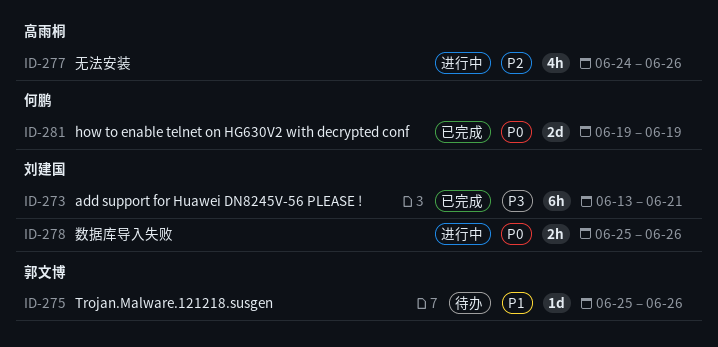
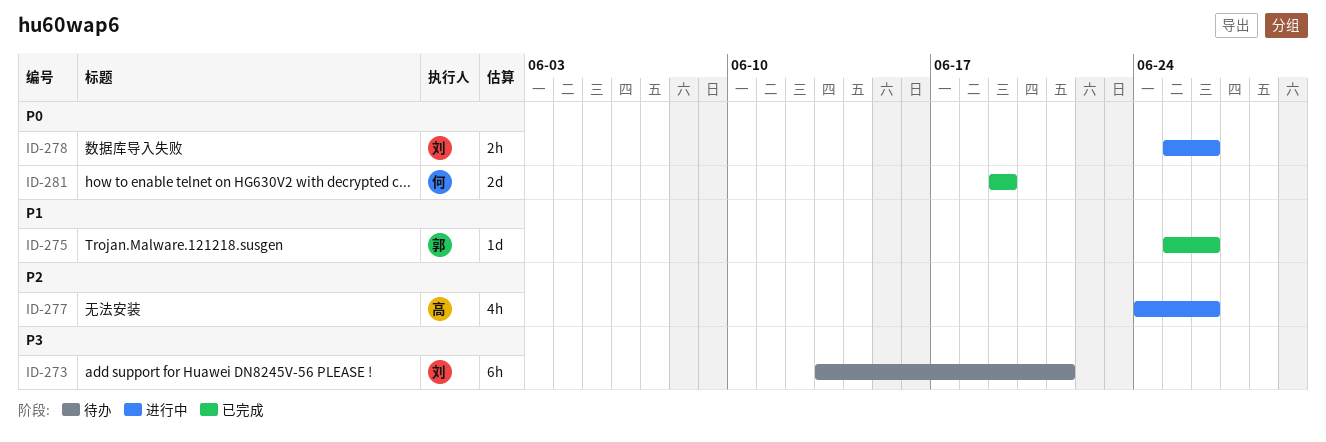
ID-273, status: 已完成 -> 待办
ID-275, status: 待办 -> 已完成

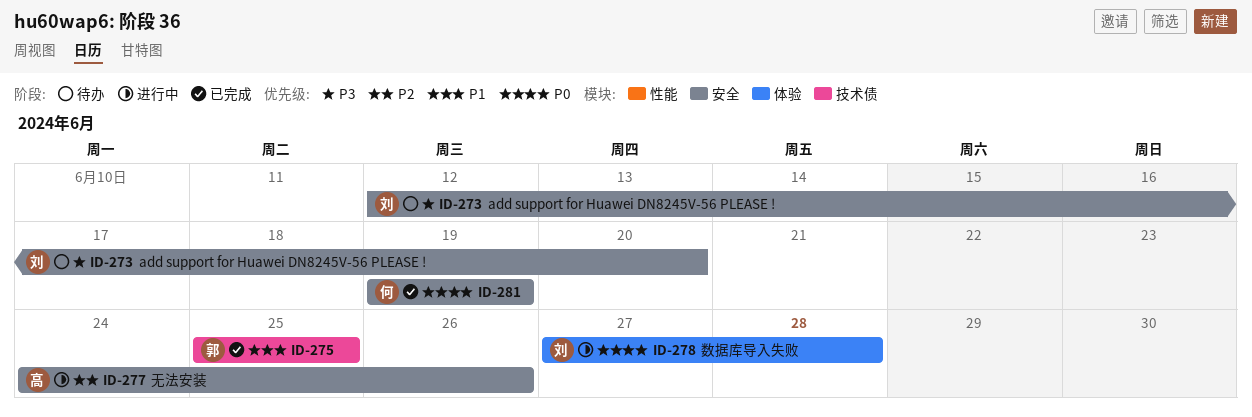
ID-273, start: Jun 13 -> Jun 12
ID-273, due: Jun 21 -> Jun 20
ID-275, due: Jun 26 -> Jun 25
ID-278, start: Jun 25 -> Jun 27
ID-278, due: Jun 26 -> Jun 28

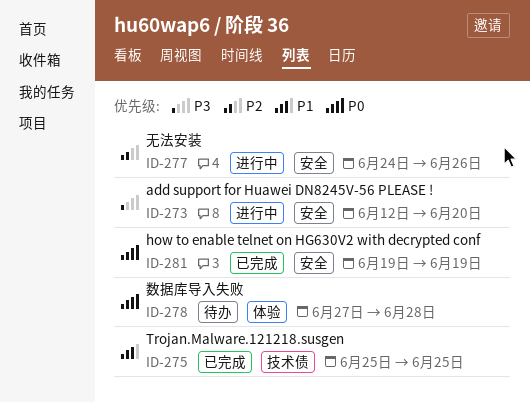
ID-273, status: 待办 -> 进行中
ID-278, status: 进行中 -> 待办

